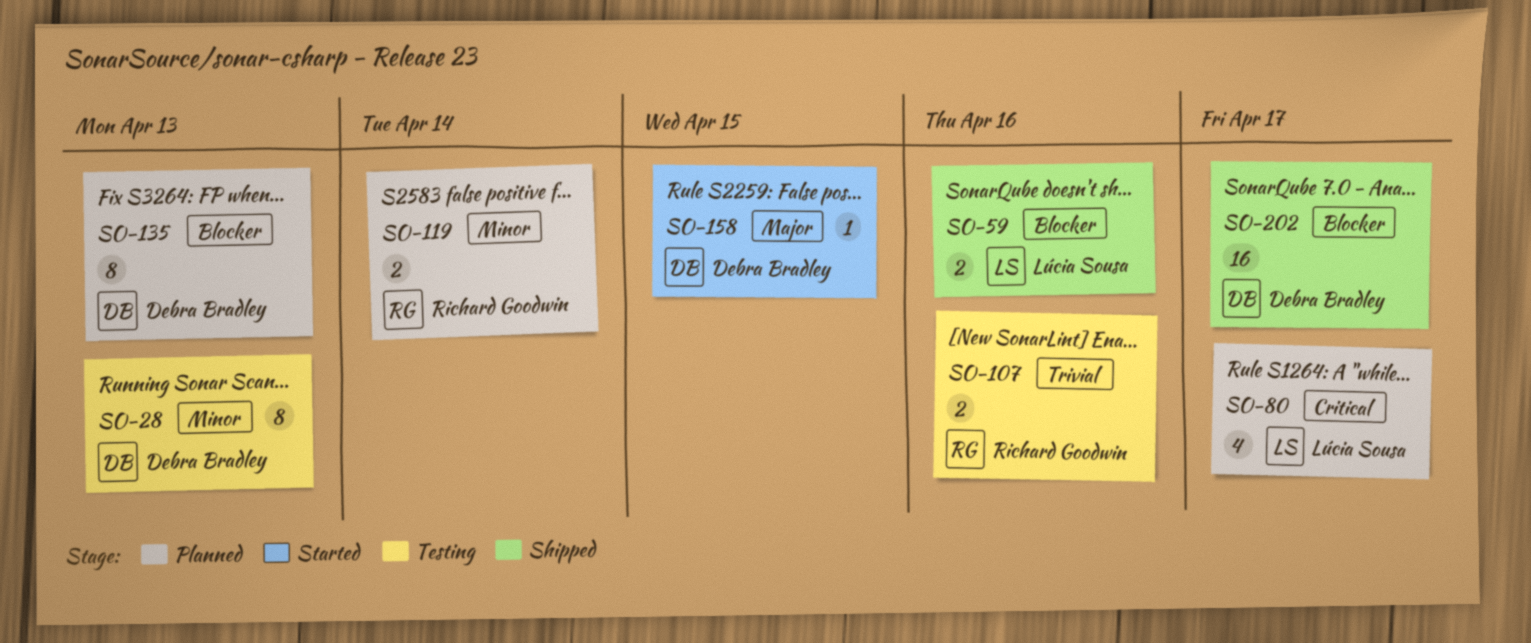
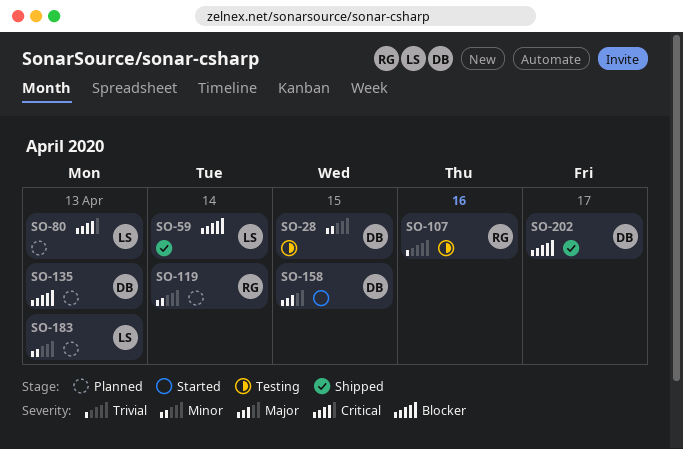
SO-28, due: Apr 13 -> Apr 15
SO-59, due: Apr 16 -> Apr 14
SO-80, due: Apr 17 -> Apr 13
SO-183: none -> present

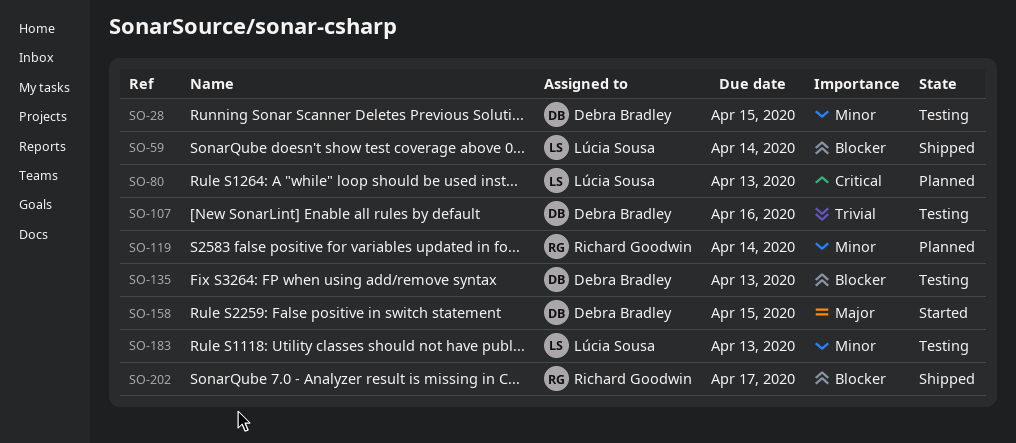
SO-107, owner: Richard Goodwin -> Debra Bradley
SO-135, status: Planned -> Testing
SO-183, status: Planned -> Testing
SO-202, owner: Debra Bradley -> Richard Goodwin

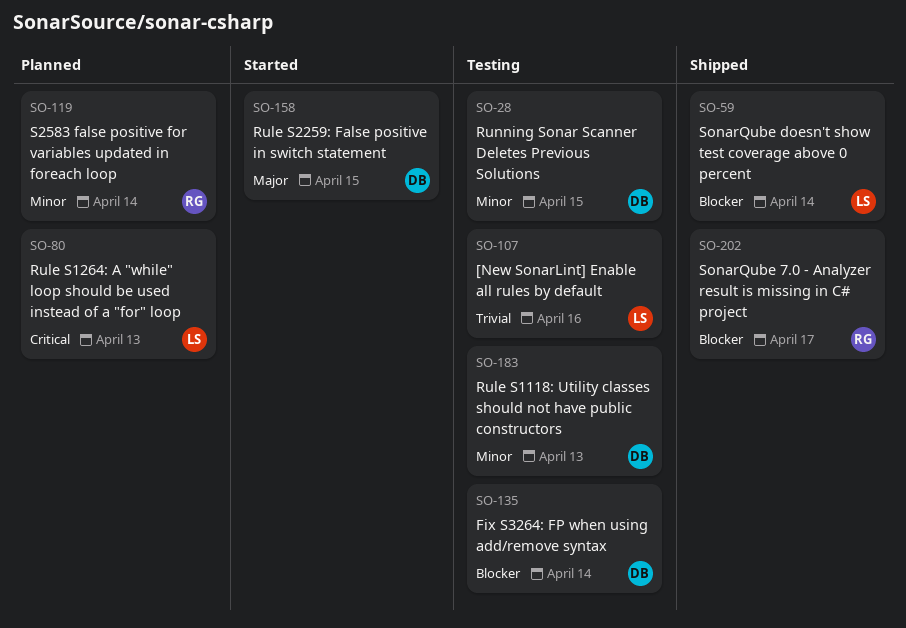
SO-107, owner: Debra Bradley -> Lúcia Sousa
SO-135, due: Apr 13 -> Apr 14
SO-183, owner: Lúcia Sousa -> Debra Bradley

